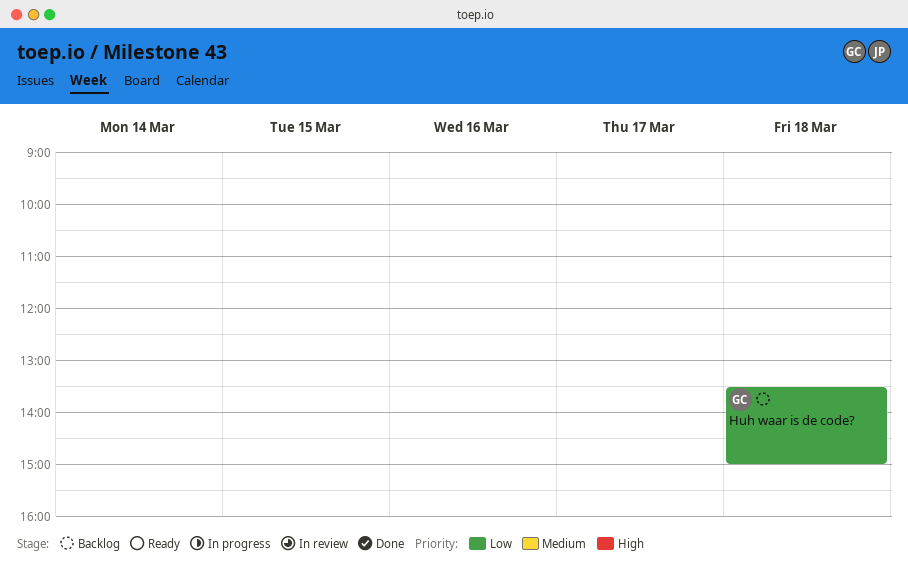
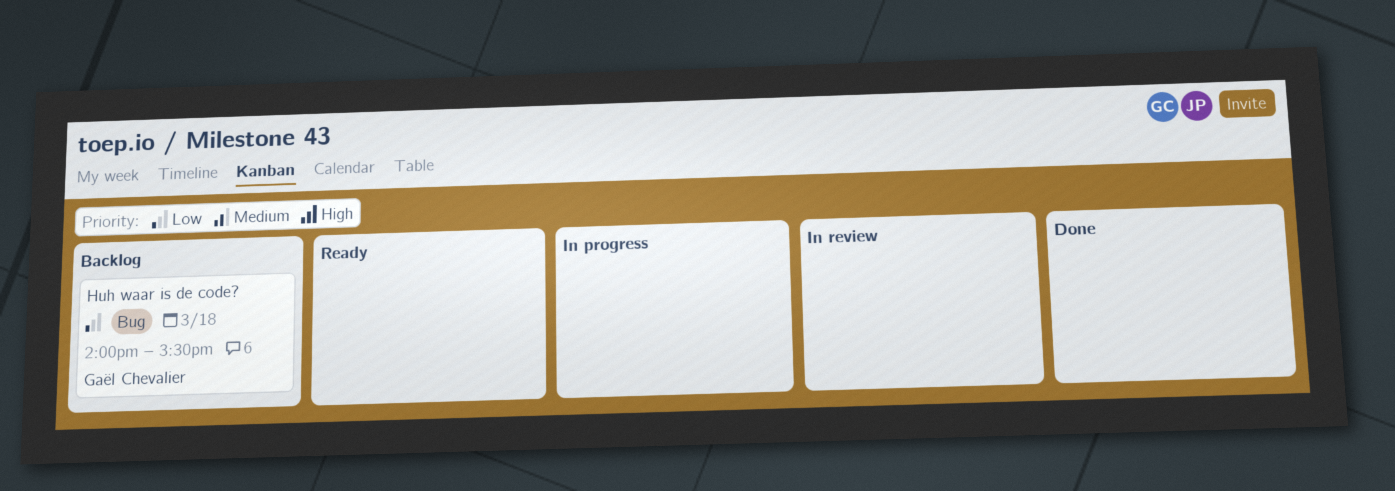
Huh waar is de code?, begins: 13:30 -> 14:00
Huh waar is de code?, ends: 15:00 -> 15:30

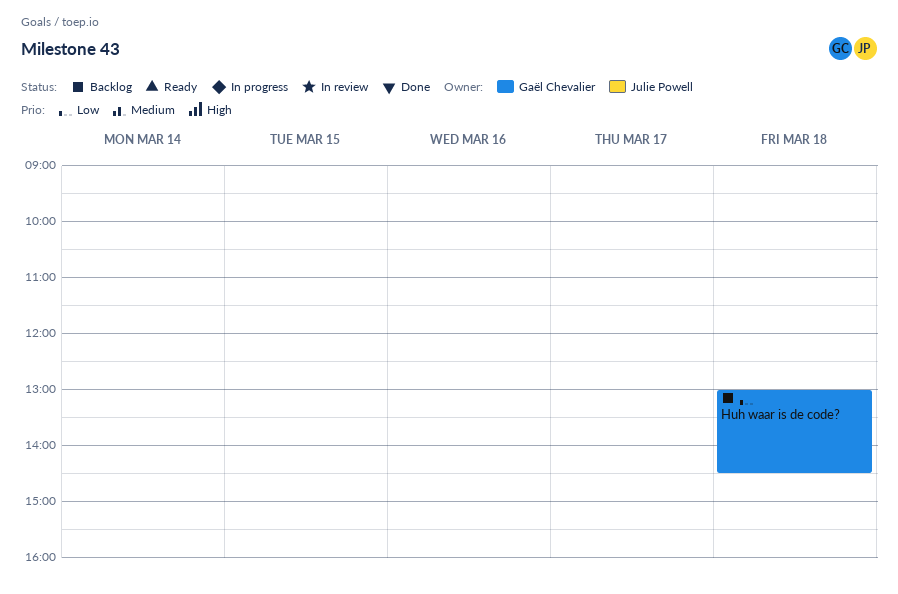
Huh waar is de code?, begins: 14:00 -> 13:00
Huh waar is de code?, ends: 15:30 -> 14:30

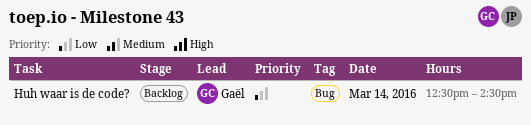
Huh waar is de code?, day: Mar 18 -> Mar 14
Huh waar is de code?, begins: 13:00 -> 12:30

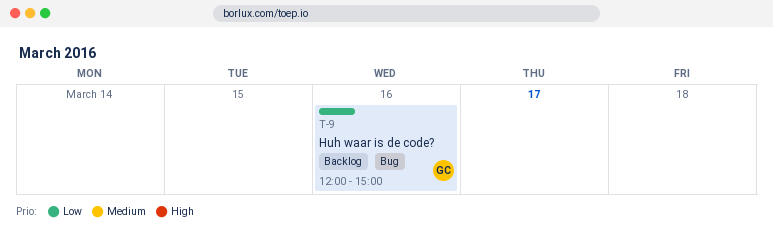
Huh waar is de code?, day: Mar 14 -> Mar 16
Huh waar is de code?, begins: 12:30 -> 12:00
Huh waar is de code?, ends: 14:30 -> 15:00

